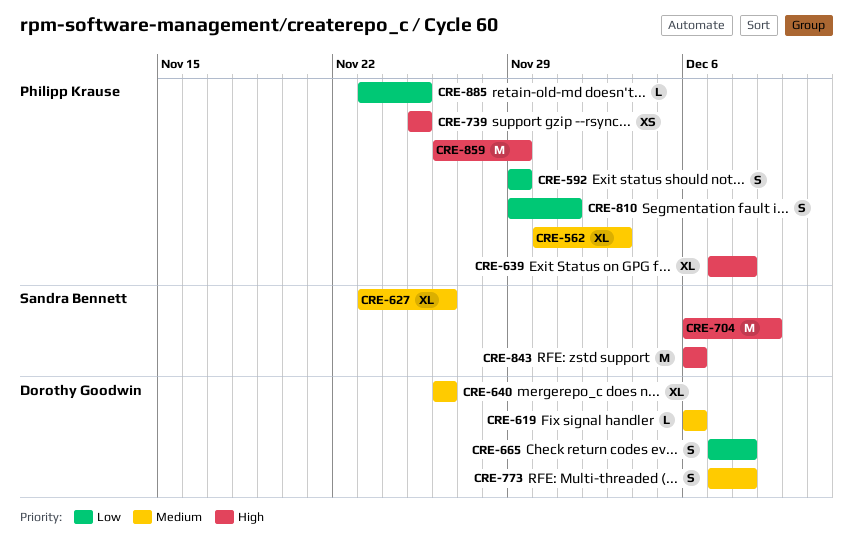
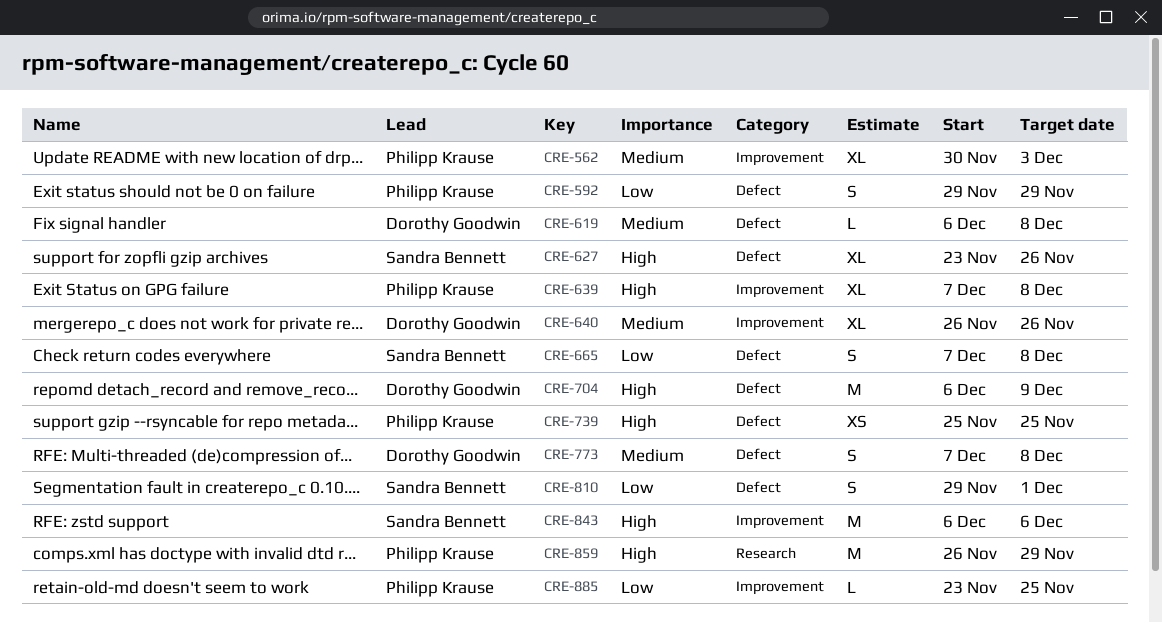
CRE-619, due: Dec 6 -> Dec 8
CRE-627, priority: Medium -> High
CRE-665, owner: Dorothy Goodwin -> Sandra Bennett
CRE-704, owner: Sandra Bennett -> Dorothy Goodwin
CRE-810, owner: Philipp Krause -> Sandra Bennett

